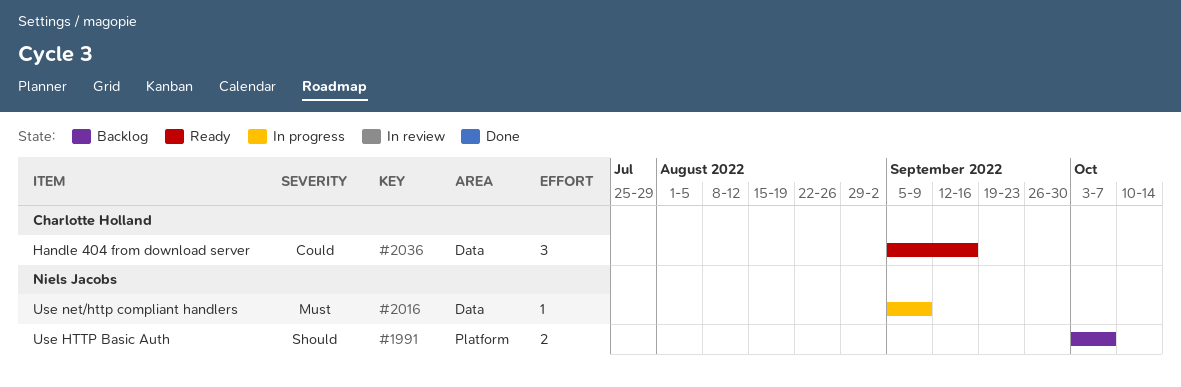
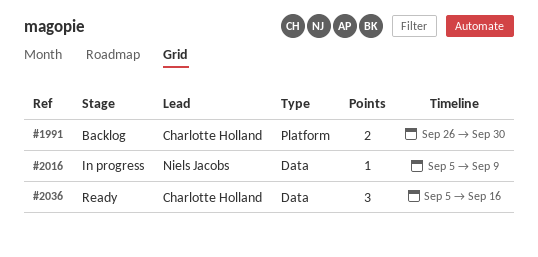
#1991, owner: Niels Jacobs -> Charlotte Holland
#1991, start: Oct 3 -> Sep 26
#1991, due: Oct 7 -> Sep 30

